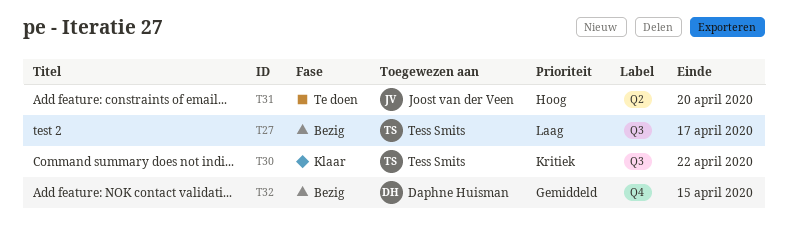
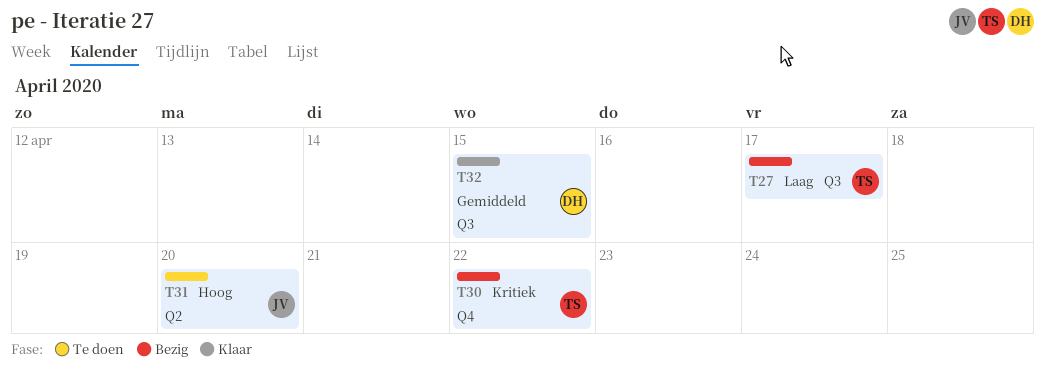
T30, status: Klaar -> Bezig
T30, label: Q3 -> Q4
T32, status: Bezig -> Klaar
T32, label: Q4 -> Q3

